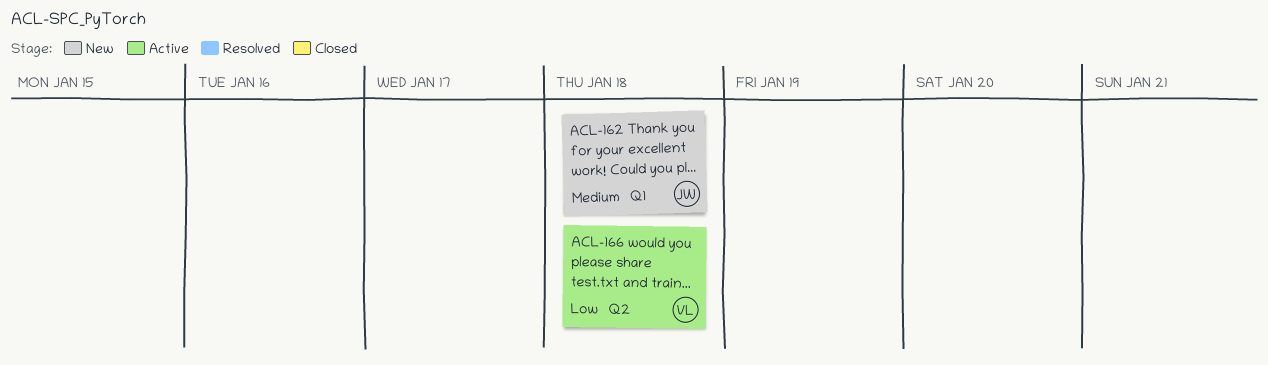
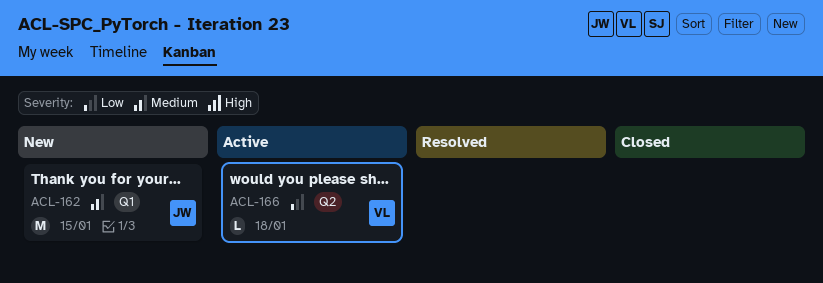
ACL-162, due: Jan 18 -> Jan 15

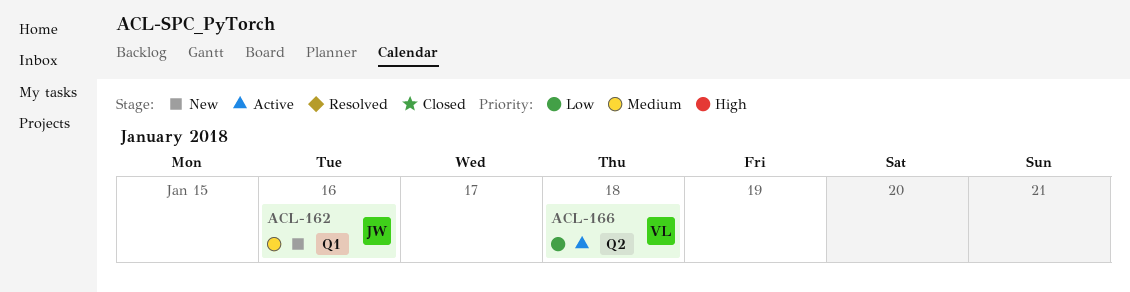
ACL-162, due: Jan 15 -> Jan 16

